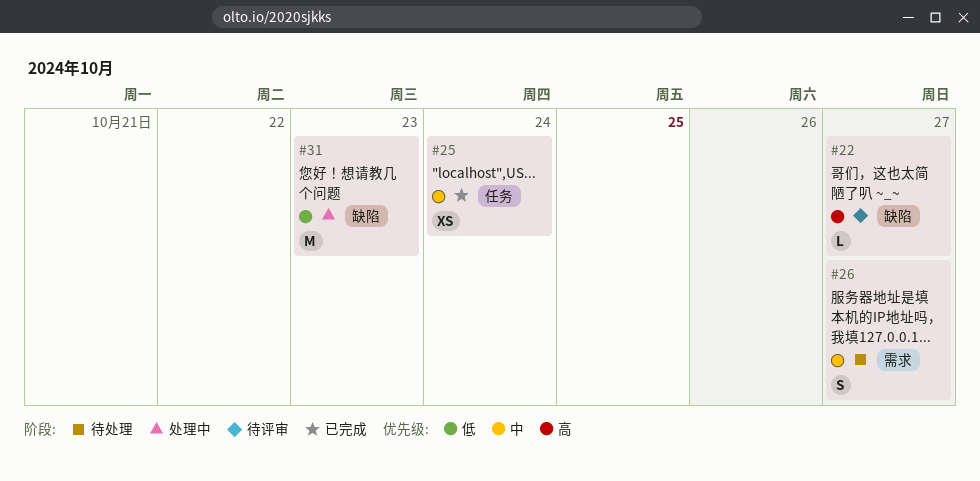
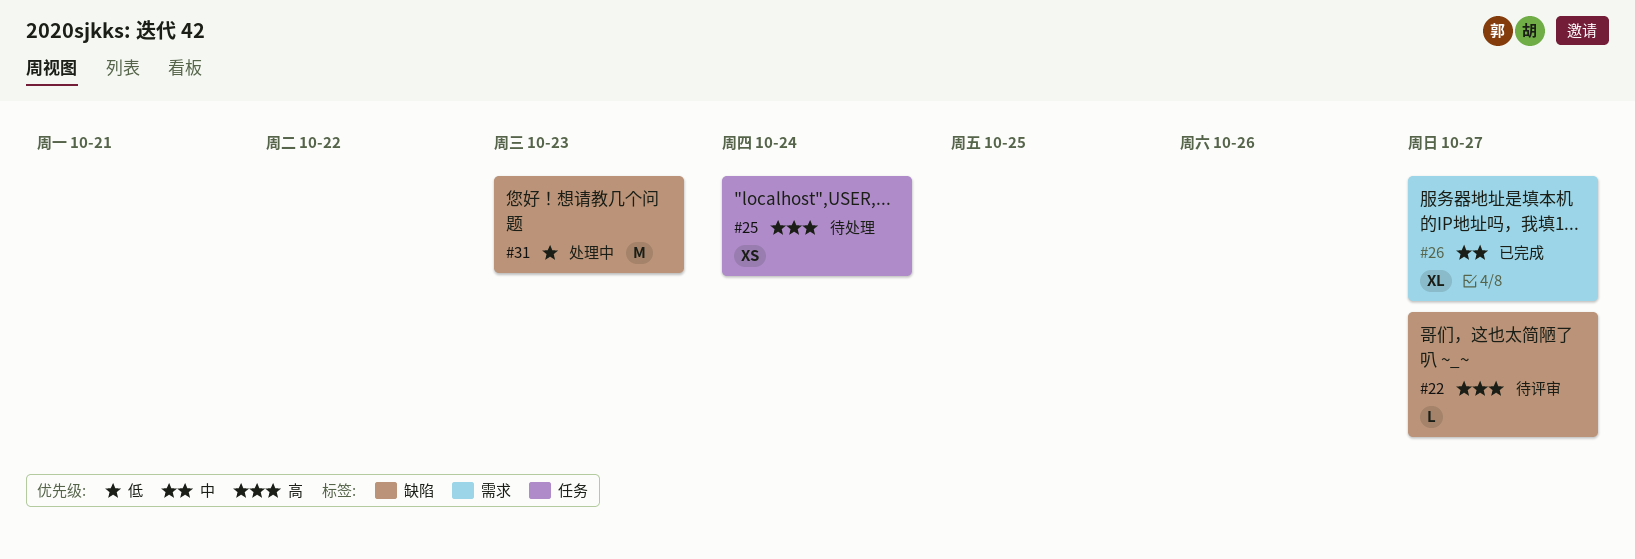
#25, status: 已完成 -> 待处理
#25, priority: 中 -> 高
#26, status: 待处理 -> 已完成
#26, estimate: S -> XL

